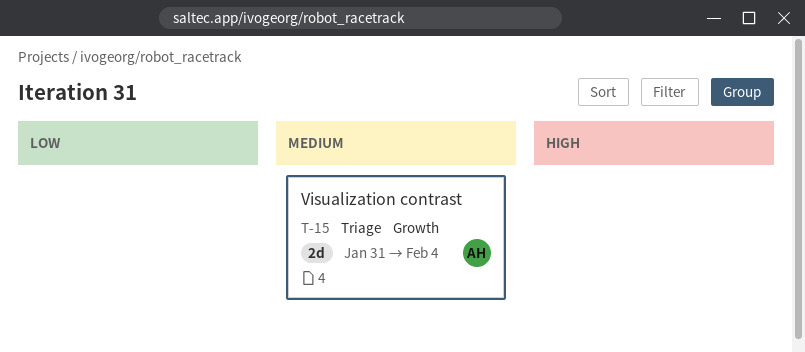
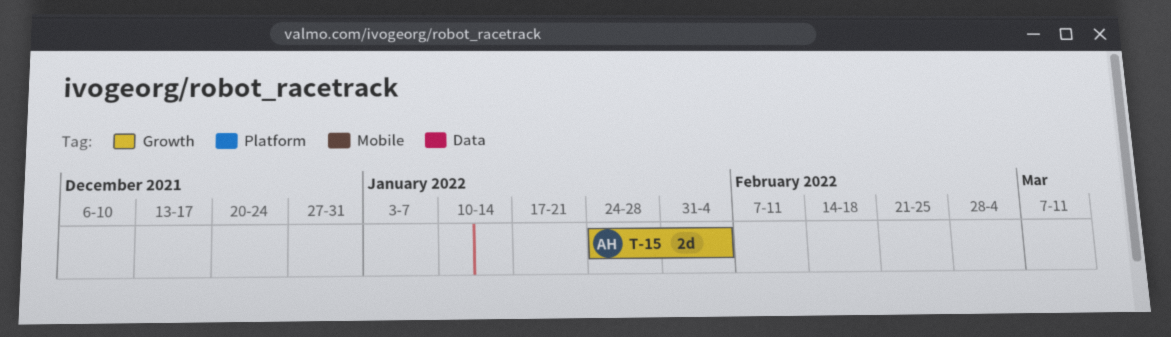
T-15, start: Jan 31 -> Jan 24

